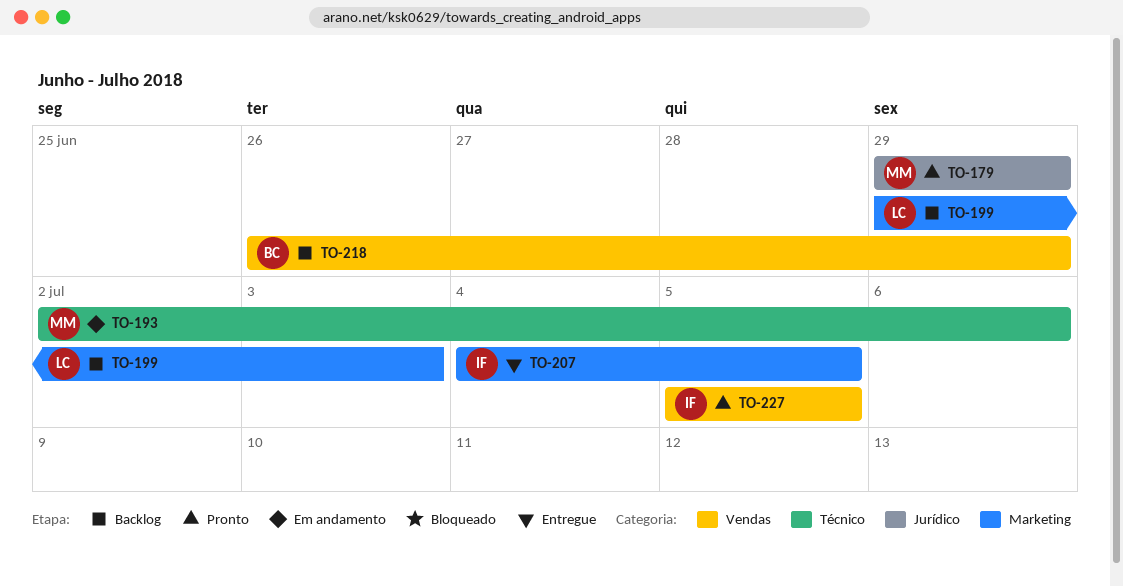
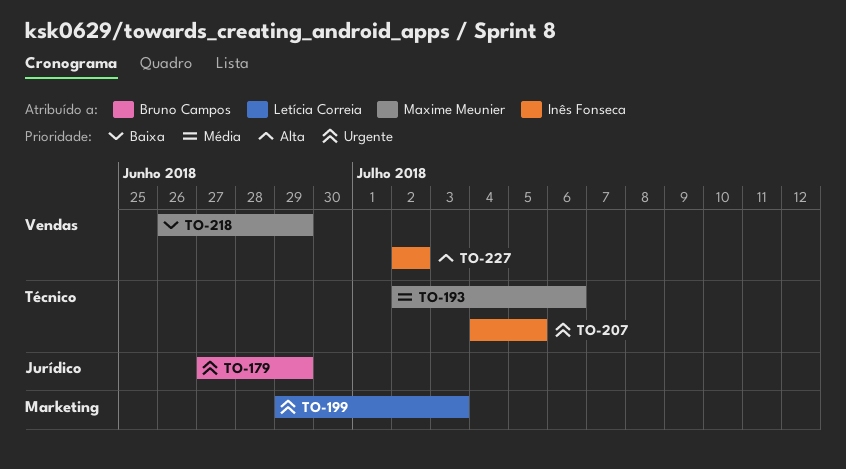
TO-179, owner: Maxime Meunier -> Bruno Campos
TO-179, start: Jun 29 -> Jun 27
TO-207, label: Marketing -> Técnico
TO-218, owner: Bruno Campos -> Maxime Meunier
TO-227, start: Jul 5 -> Jul 2
TO-227, due: Jul 5 -> Jul 2

